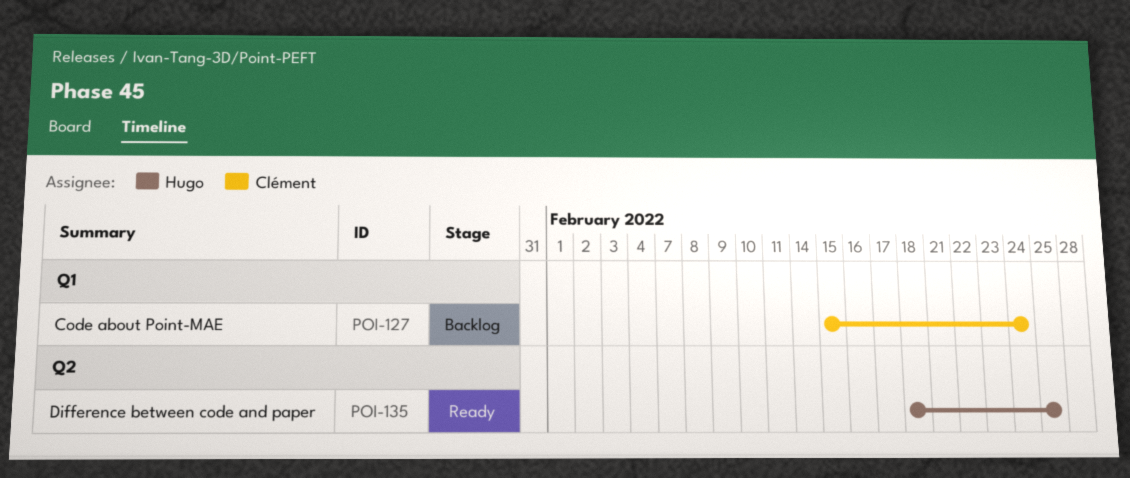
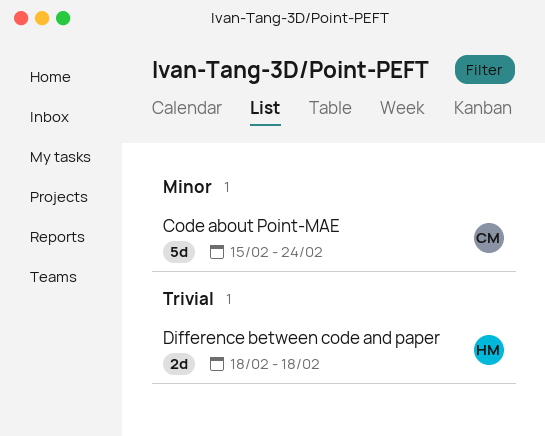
Difference between code and paper, due: Feb 25 -> Feb 18

